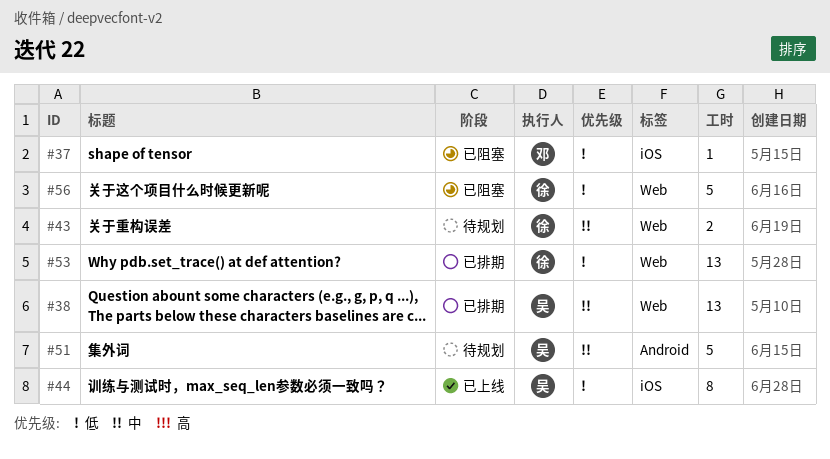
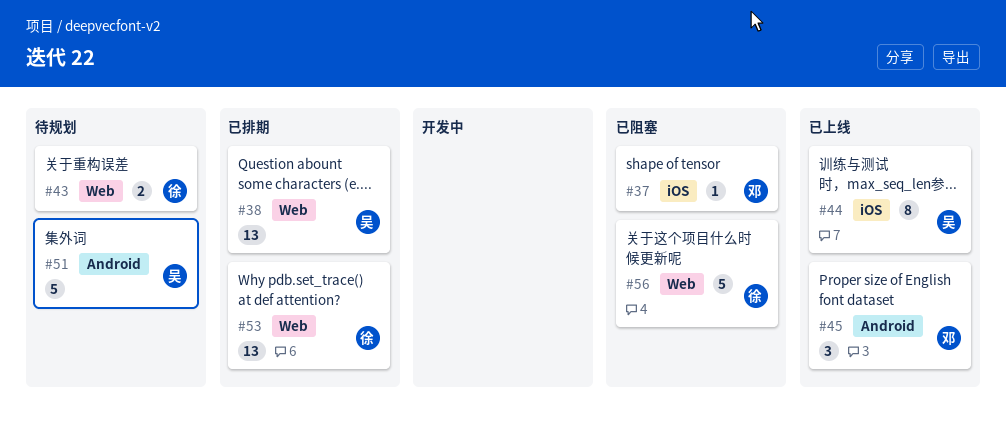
#45: none -> present

